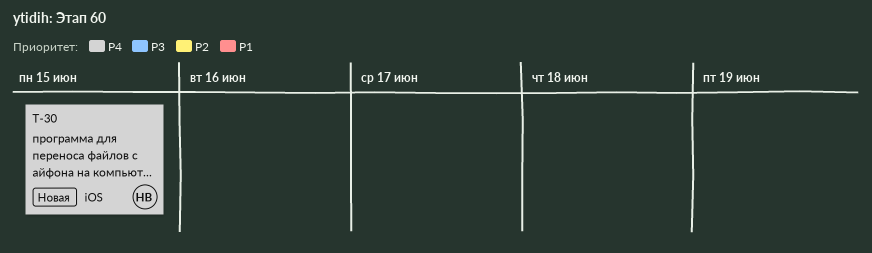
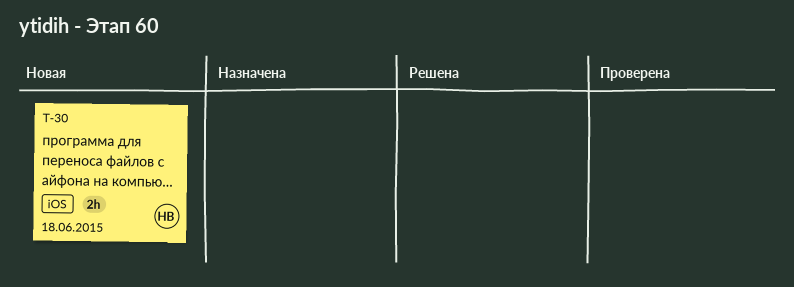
T-30, due: Jun 15 -> Jun 18

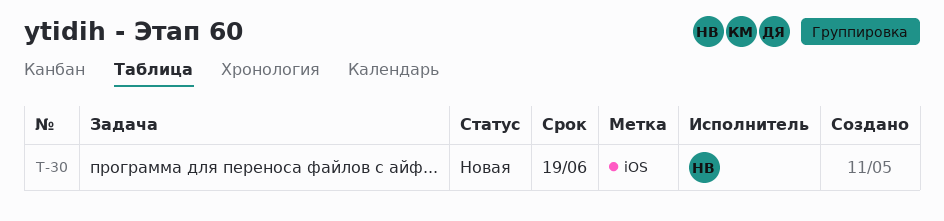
T-30, due: Jun 18 -> Jun 19

